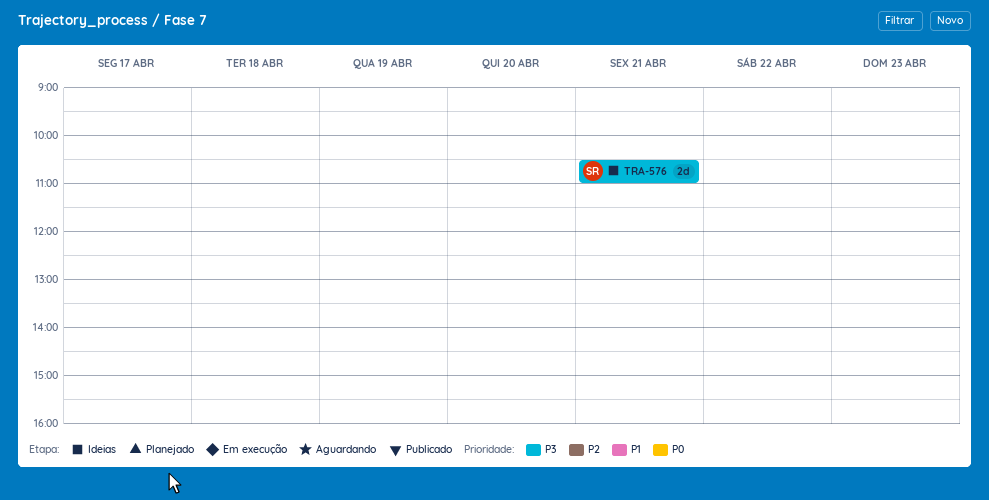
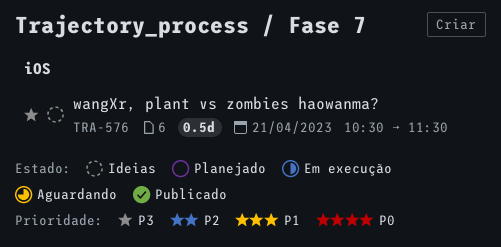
TRA-576, estimate: 2d -> 0.5d
TRA-576, ends: 11:00 -> 11:30

